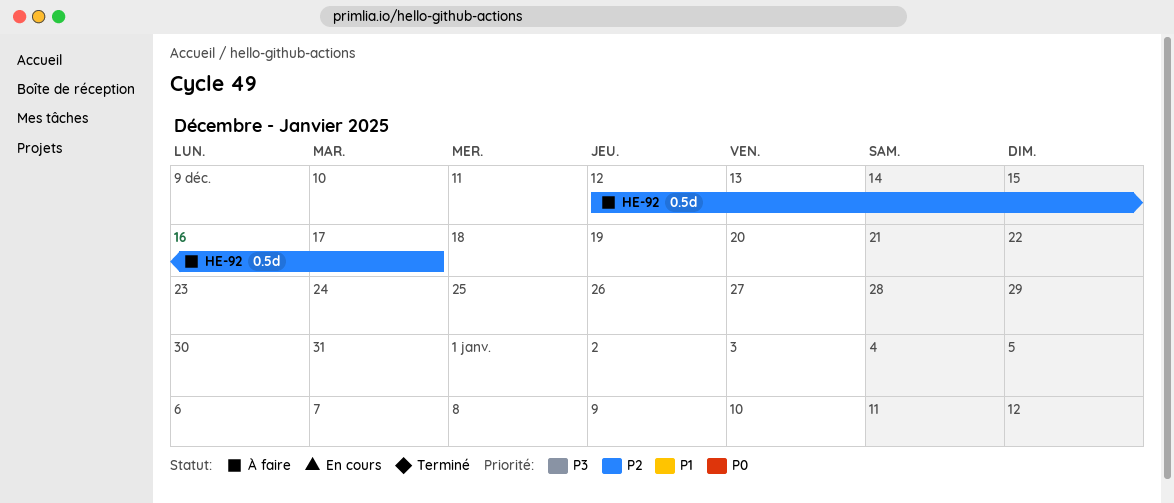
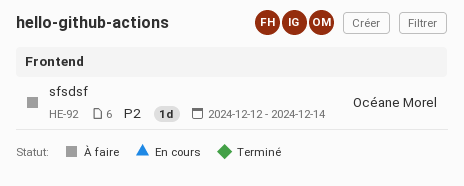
HE-92, estimate: 0.5d -> 1d
HE-92, due: Dec 17 -> Dec 14

